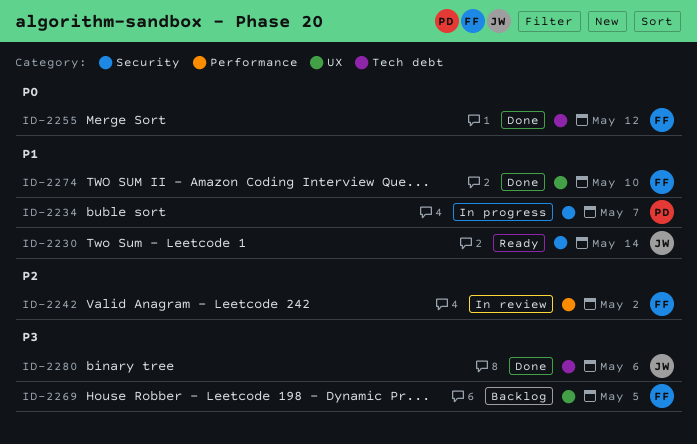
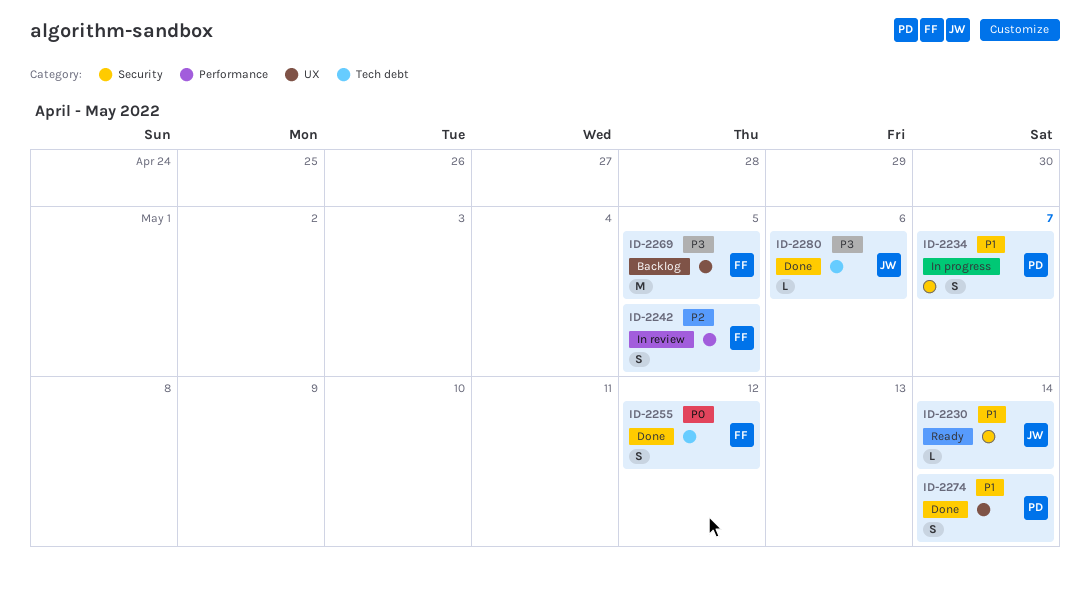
ID-2242, due: May 2 -> May 5
ID-2274, owner: FF -> PD
ID-2274, due: May 10 -> May 14

